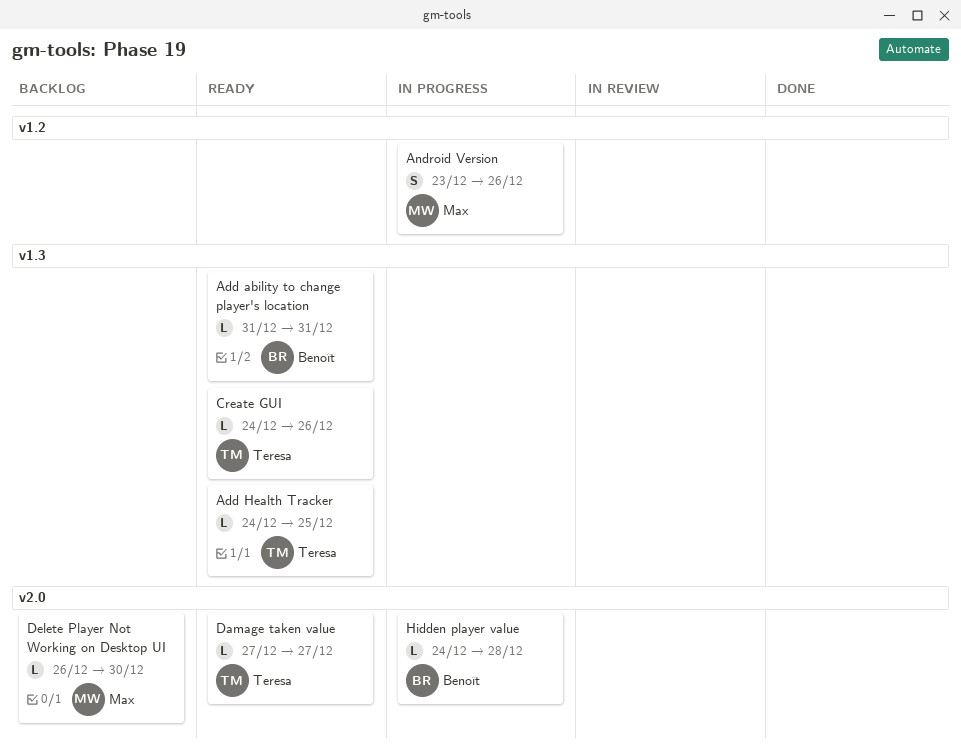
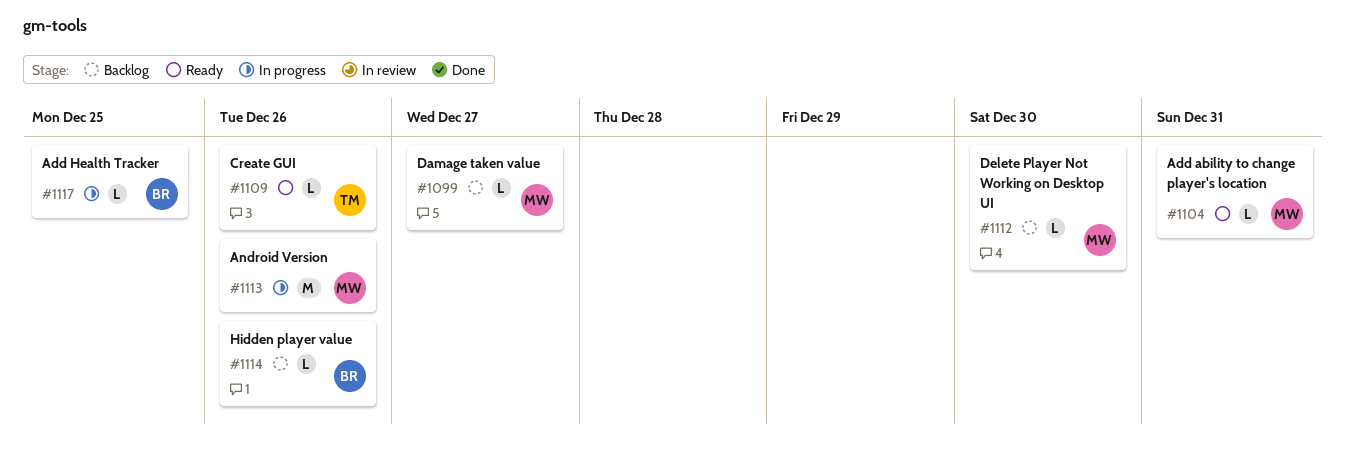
Add ability to change player's location, owner: Benoît -> Max
Add Health Tracker, status: Ready -> In progress
Add Health Tracker, owner: Teresa -> Benoît
Android Version, estimate: S -> M
Damage taken value, status: Ready -> Backlog
Damage taken value, owner: Teresa -> Max
Hidden player value, status: In progress -> Backlog
Hidden player value, due: Dec 28 -> Dec 26

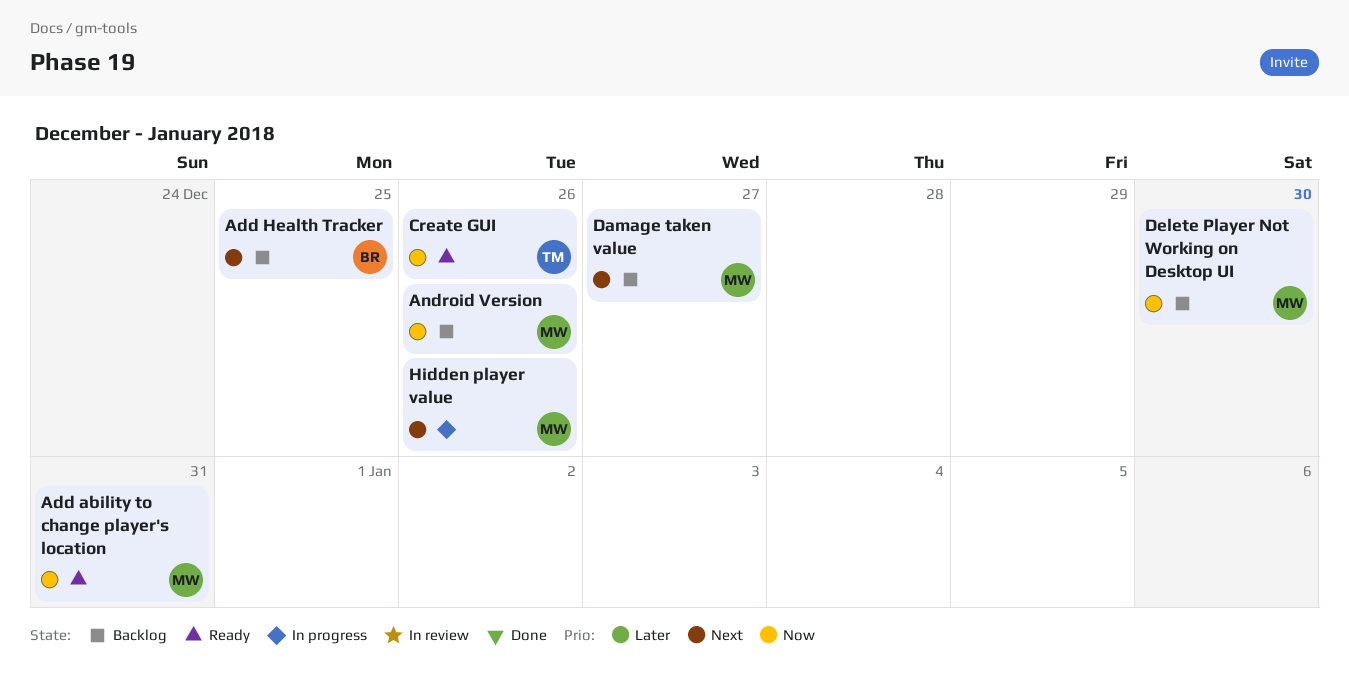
Add Health Tracker, status: In progress -> Backlog
Android Version, status: In progress -> Backlog
Hidden player value, status: Backlog -> In progress
Hidden player value, owner: BR -> MW

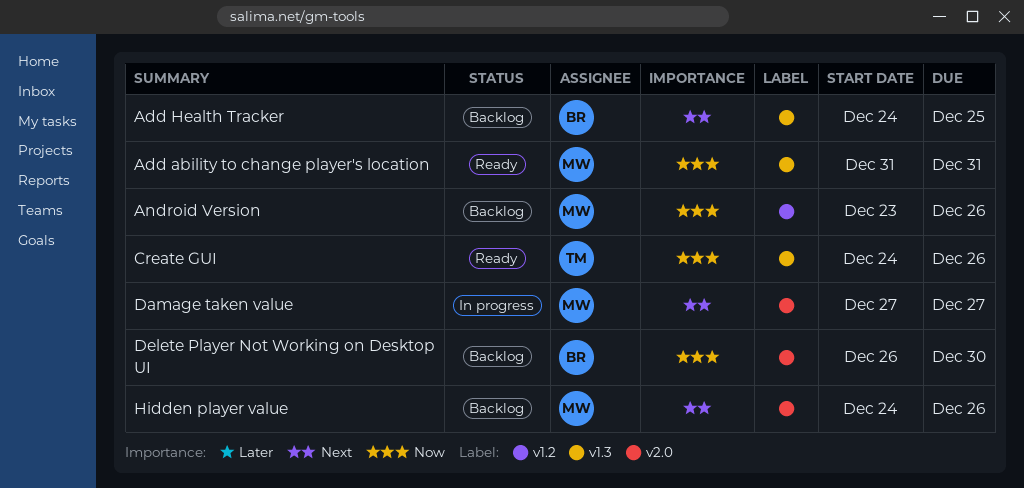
Damage taken value, status: Backlog -> In progress
Delete Player Not Working on Desktop UI, owner: MW -> BR
Hidden player value, status: In progress -> Backlog

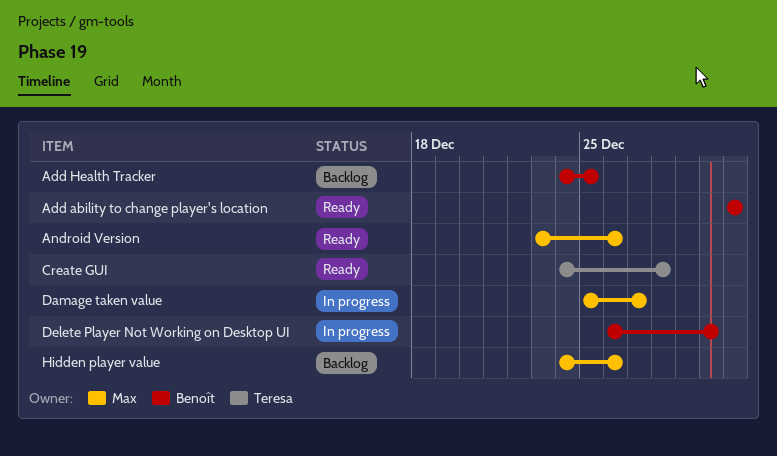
Add ability to change player's location, owner: Max -> Benoît
Android Version, status: Backlog -> Ready
Create GUI, due: Dec 26 -> Dec 28
Damage taken value, start: Dec 27 -> Dec 25
Delete Player Not Working on Desktop UI, status: Backlog -> In progress

